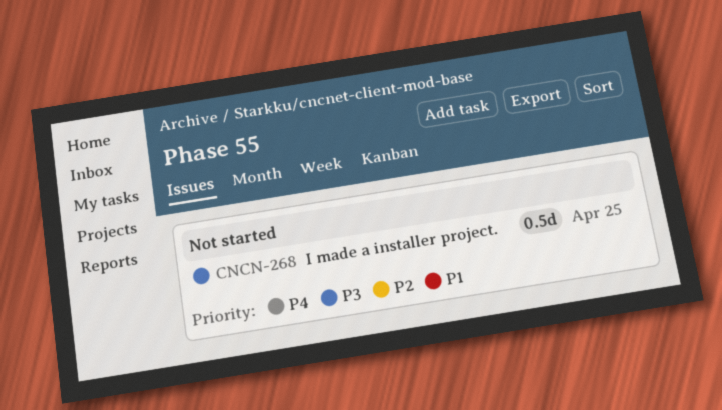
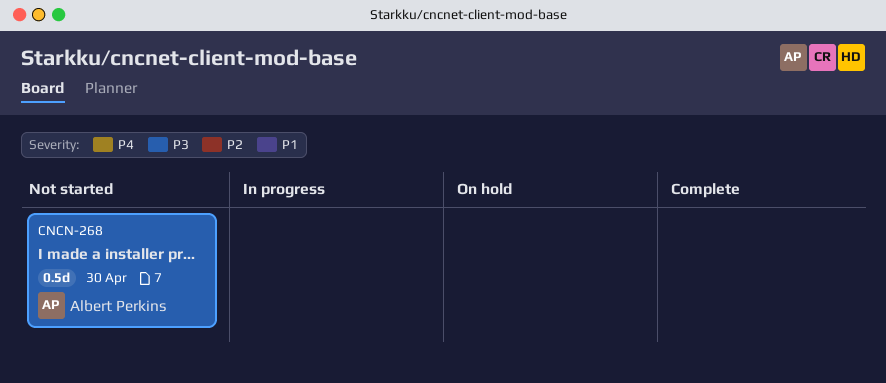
CNCN-268, due: Apr 25 -> Apr 30

